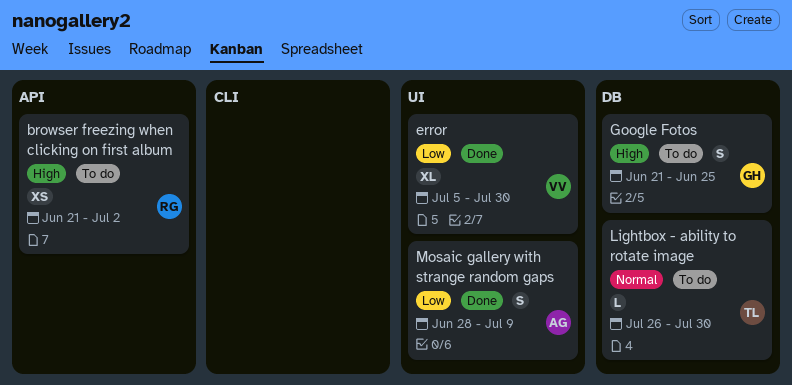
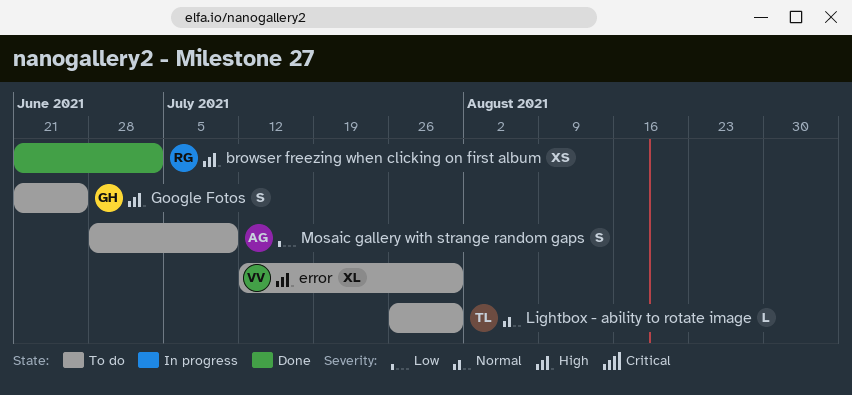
browser freezing when clicking on first album, status: To do -> Done
error, status: Done -> To do
error, priority: Low -> High
error, start: Jul 5 -> Jul 12
Mosaic gallery with strange random gaps, status: Done -> To do

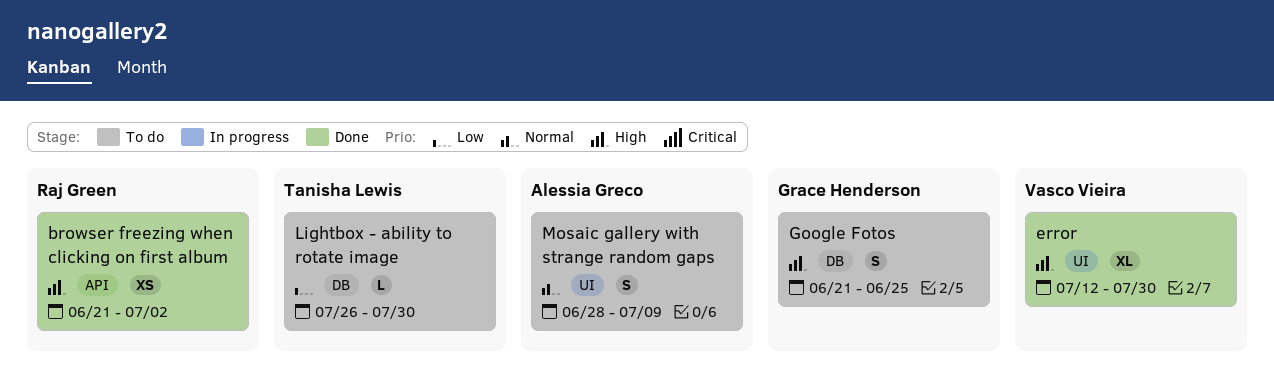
error, status: To do -> Done
Lightbox - ability to rotate image, priority: Normal -> Low
Mosaic gallery with strange random gaps, priority: Low -> Normal

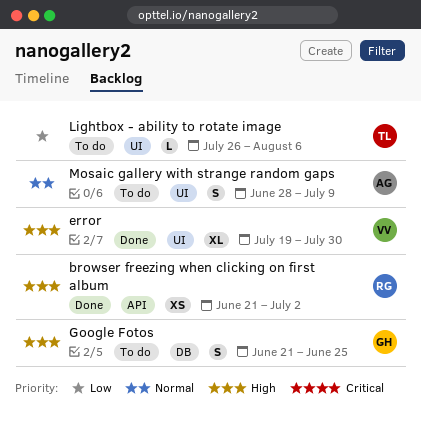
error, start: Jul 12 -> Jul 19
Lightbox - ability to rotate image, label: DB -> UI
Lightbox - ability to rotate image, due: Jul 30 -> Aug 6

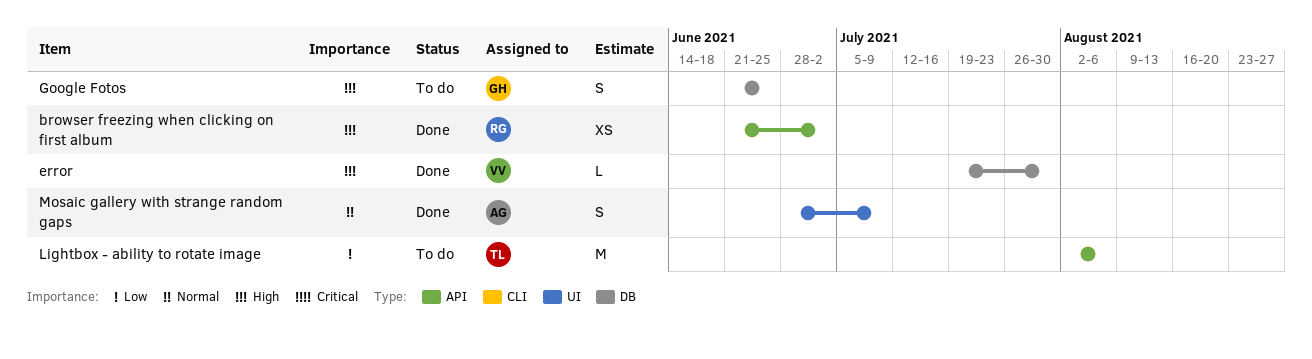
error, label: UI -> DB
error, estimate: XL -> L
Lightbox - ability to rotate image, label: UI -> API
Lightbox - ability to rotate image, estimate: L -> M
Lightbox - ability to rotate image, start: Jul 26 -> Aug 2
Mosaic gallery with strange random gaps, status: To do -> Done

